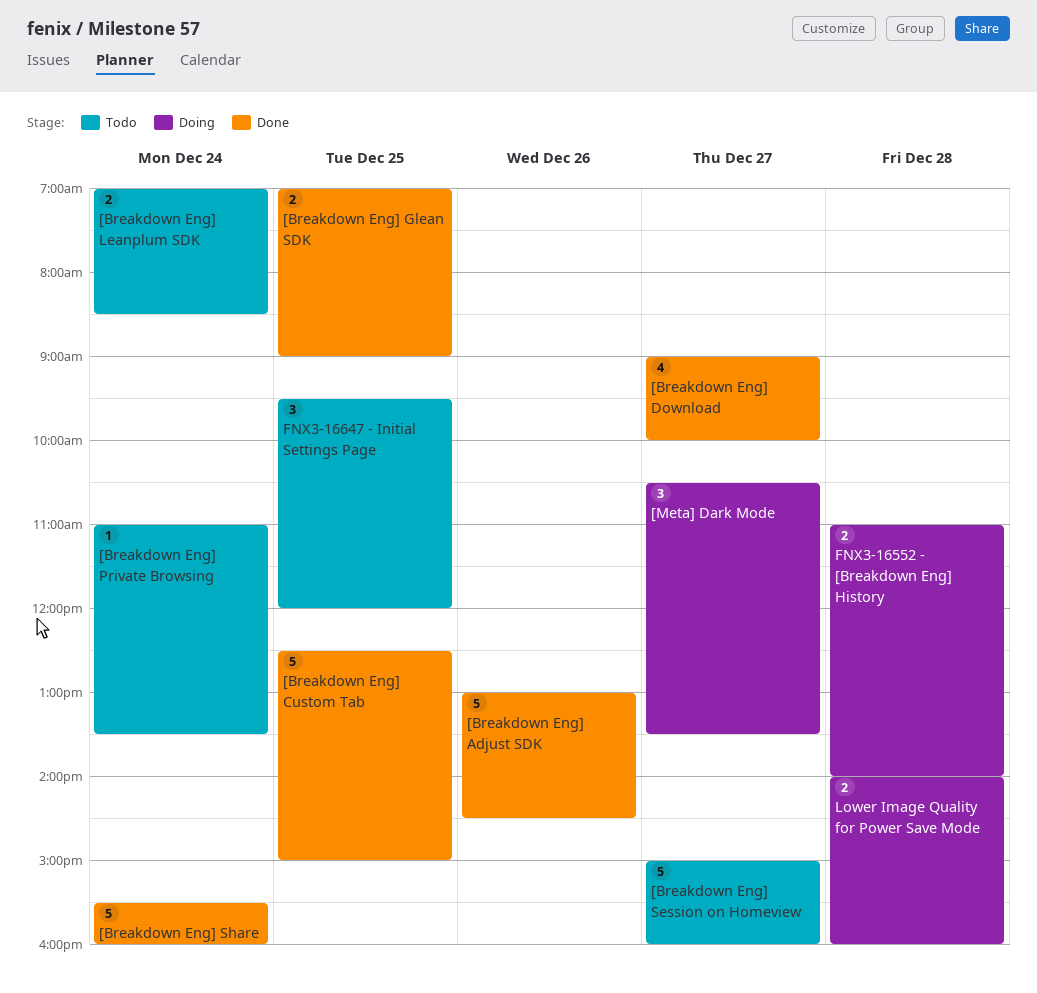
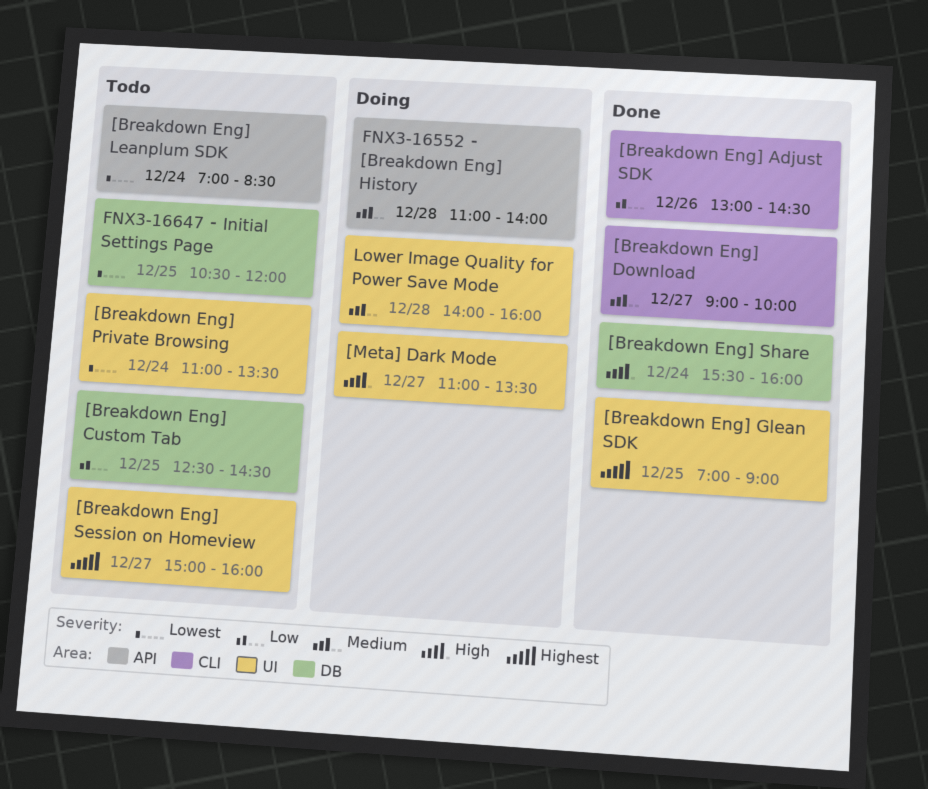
[Breakdown Eng] Custom Tab, status: Done -> Todo
[Breakdown Eng] Custom Tab, ends: 15:00 -> 14:30
[Meta] Dark Mode, begins: 10:30 -> 11:00
FNX3-16647 ⁃ Initial Settings Page, begins: 09:30 -> 10:30

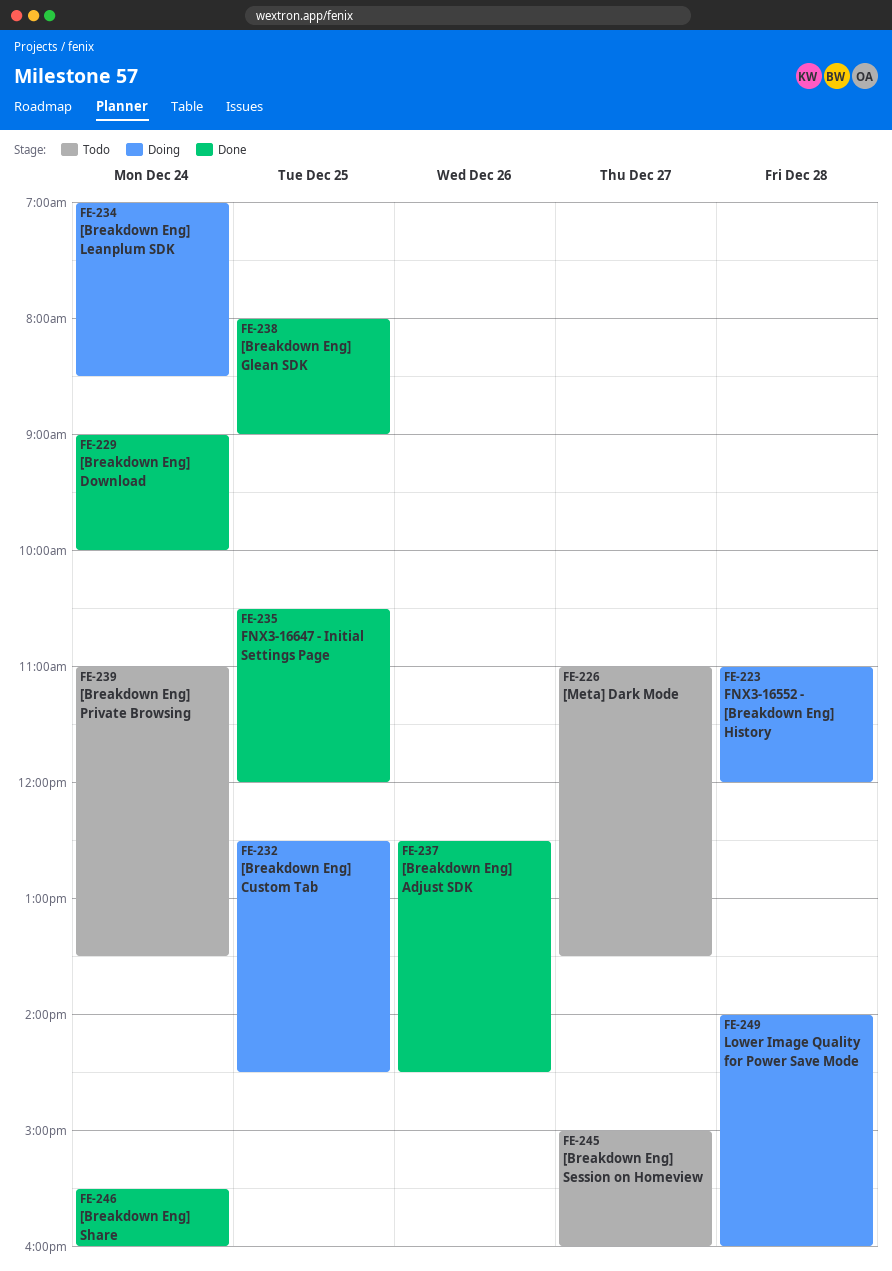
[Breakdown Eng] Adjust SDK, begins: 13:00 -> 12:30
[Breakdown Eng] Custom Tab, status: Todo -> Doing
[Breakdown Eng] Download, day: Dec 27 -> Dec 24
[Breakdown Eng] Glean SDK, begins: 07:00 -> 08:00
[Breakdown Eng] Leanplum SDK, status: Todo -> Doing
[Meta] Dark Mode, status: Doing -> Todo
FNX3-16552 ⁃ [Breakdown Eng] History, ends: 14:00 -> 12:00
FNX3-16647 ⁃ Initial Settings Page, status: Todo -> Done

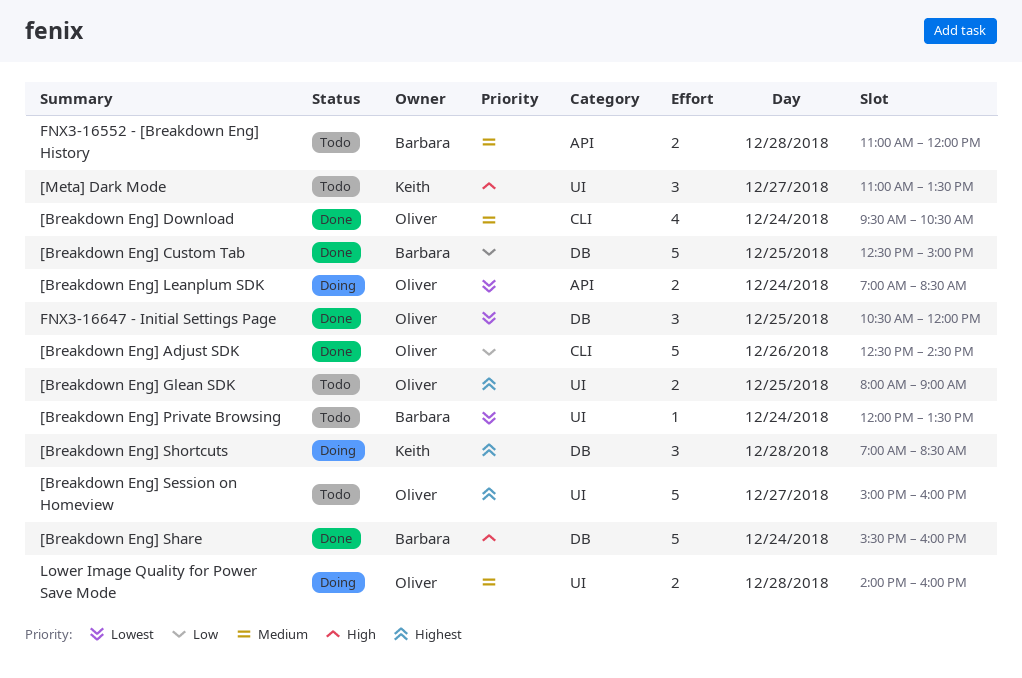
[Breakdown Eng] Custom Tab, status: Doing -> Done
[Breakdown Eng] Custom Tab, ends: 14:30 -> 15:00
[Breakdown Eng] Download, begins: 09:00 -> 09:30
[Breakdown Eng] Download, ends: 10:00 -> 10:30
[Breakdown Eng] Glean SDK, status: Done -> Todo
[Breakdown Eng] Private Browsing, begins: 11:00 -> 12:00
[Breakdown Eng] Shortcuts: none -> present
FNX3-16552 ⁃ [Breakdown Eng] History, status: Doing -> Todo

